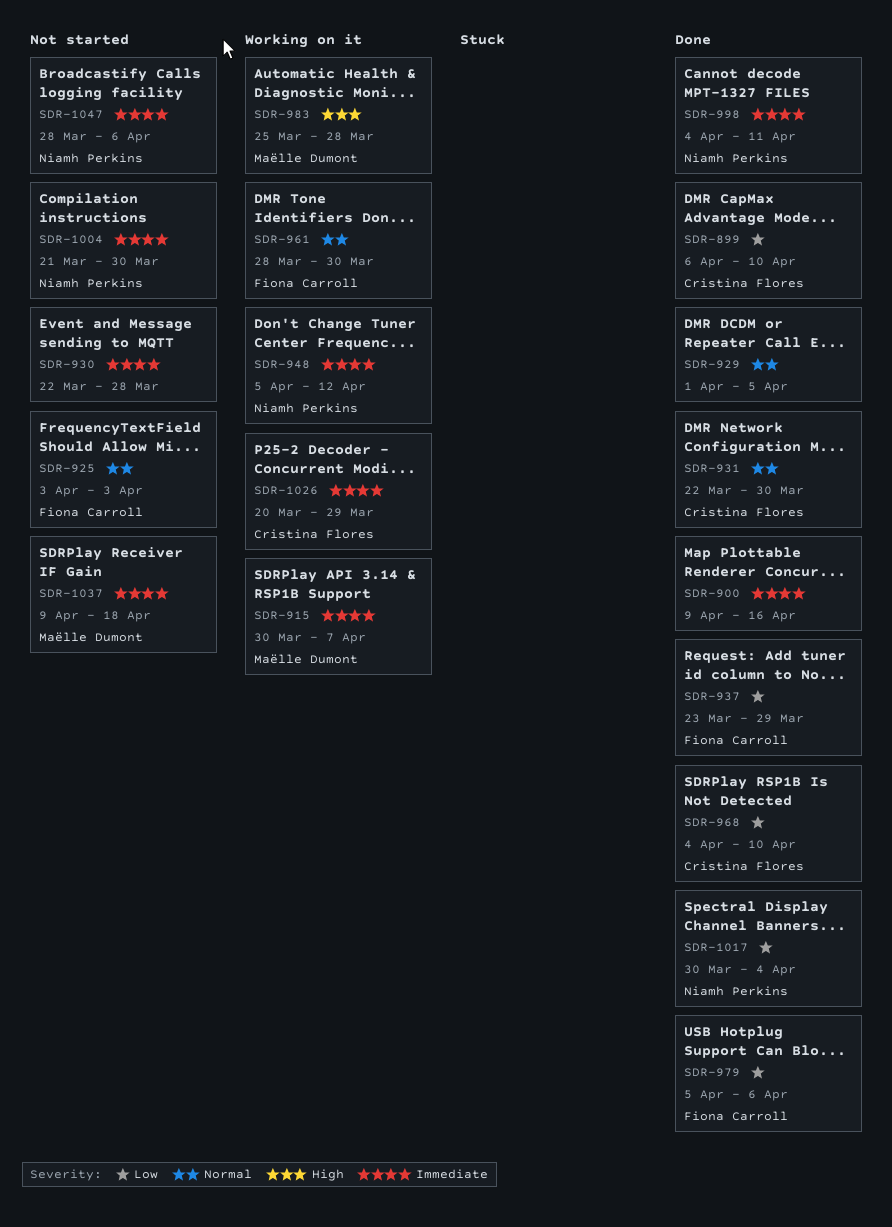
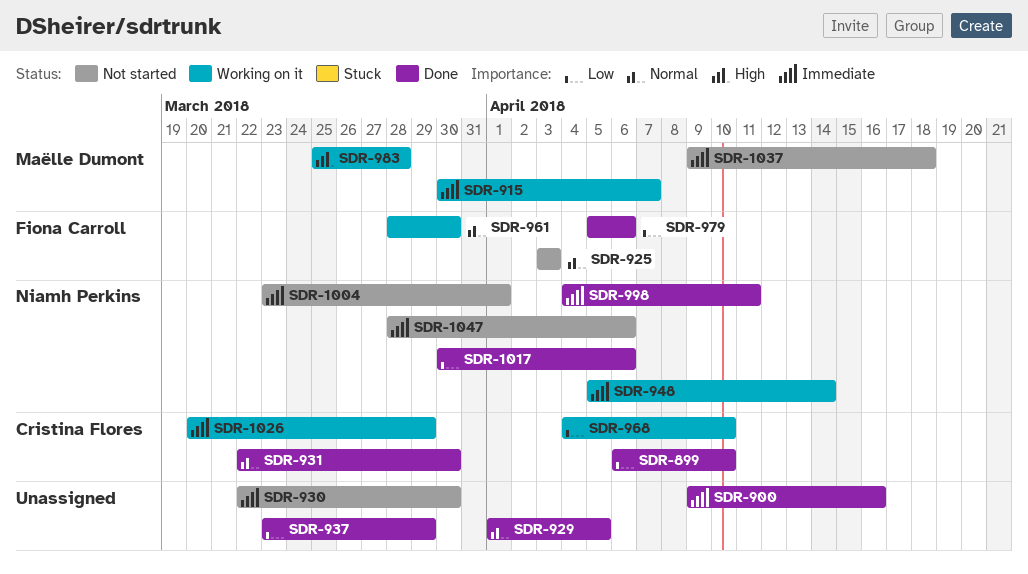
SDR-930, due: Mar 28 -> Mar 30
SDR-937, owner: Fiona Carroll -> none
SDR-948, due: Apr 12 -> Apr 14
SDR-968, status: Done -> Working on it
SDR-1004, start: Mar 21 -> Mar 23
SDR-1004, due: Mar 30 -> Apr 1
SDR-1017, due: Apr 4 -> Apr 6

